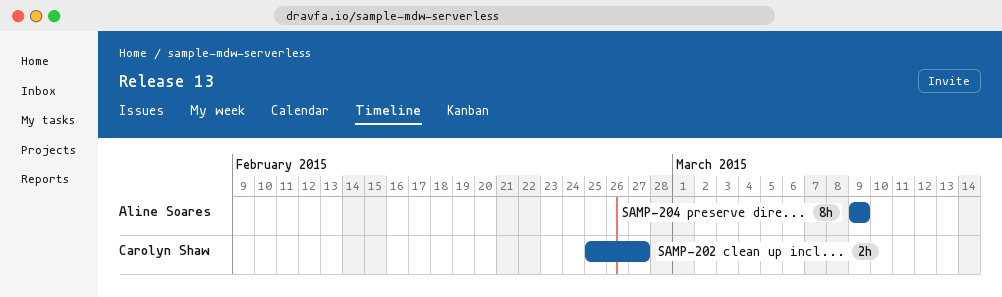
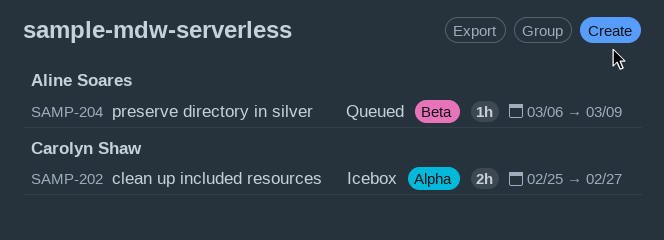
SAMP-204, estimate: 8h -> 1h
SAMP-204, start: Mar 9 -> Mar 6

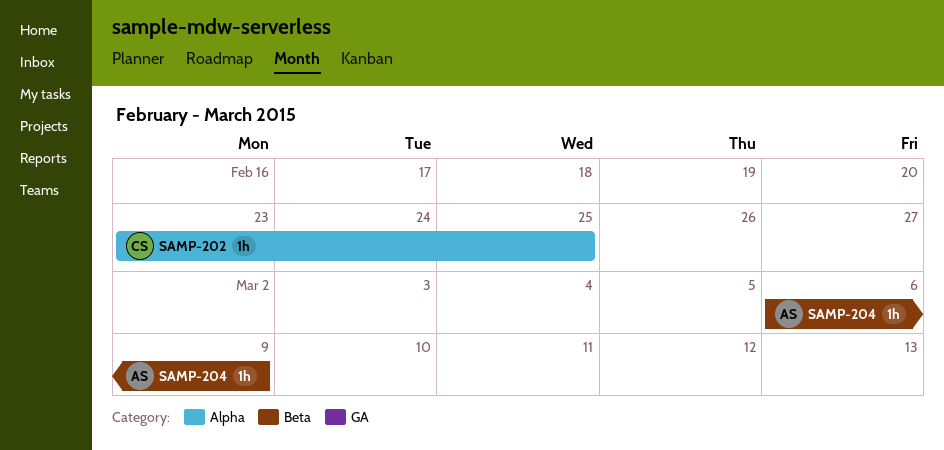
SAMP-202, estimate: 2h -> 1h
SAMP-202, start: Feb 25 -> Feb 23
SAMP-202, due: Feb 27 -> Feb 25

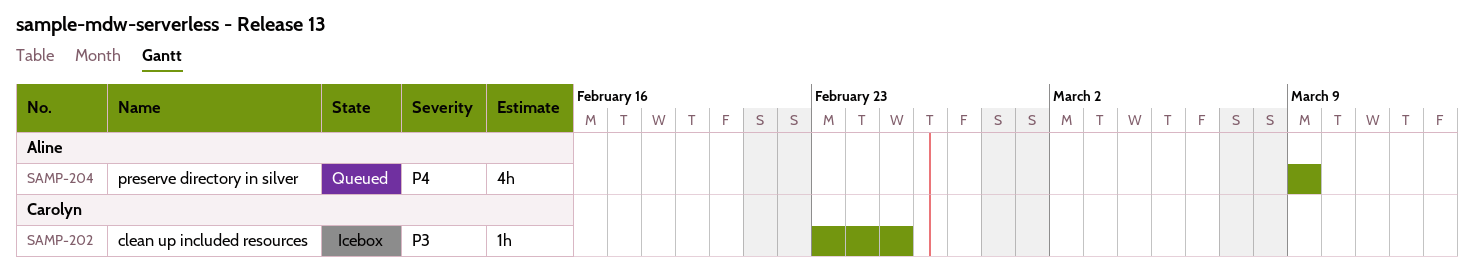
SAMP-204, estimate: 1h -> 4h
SAMP-204, start: Mar 6 -> Mar 9

